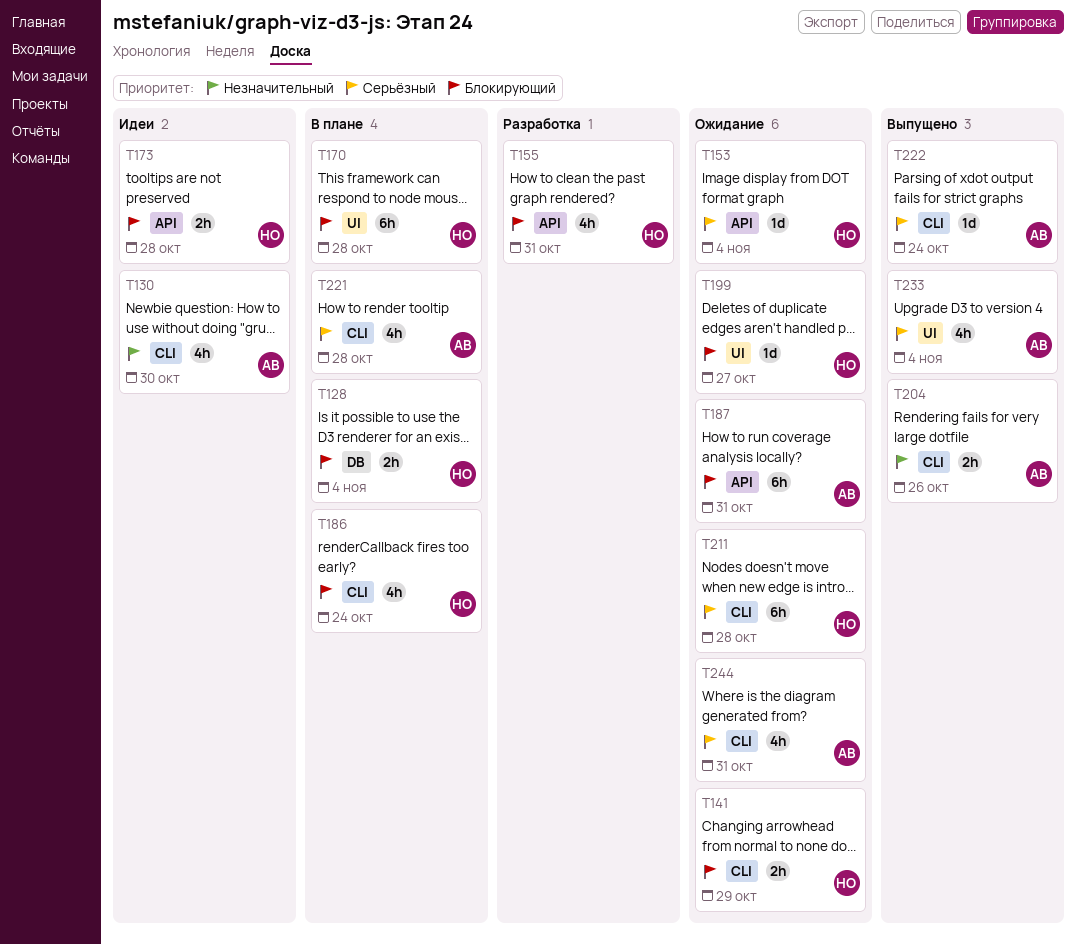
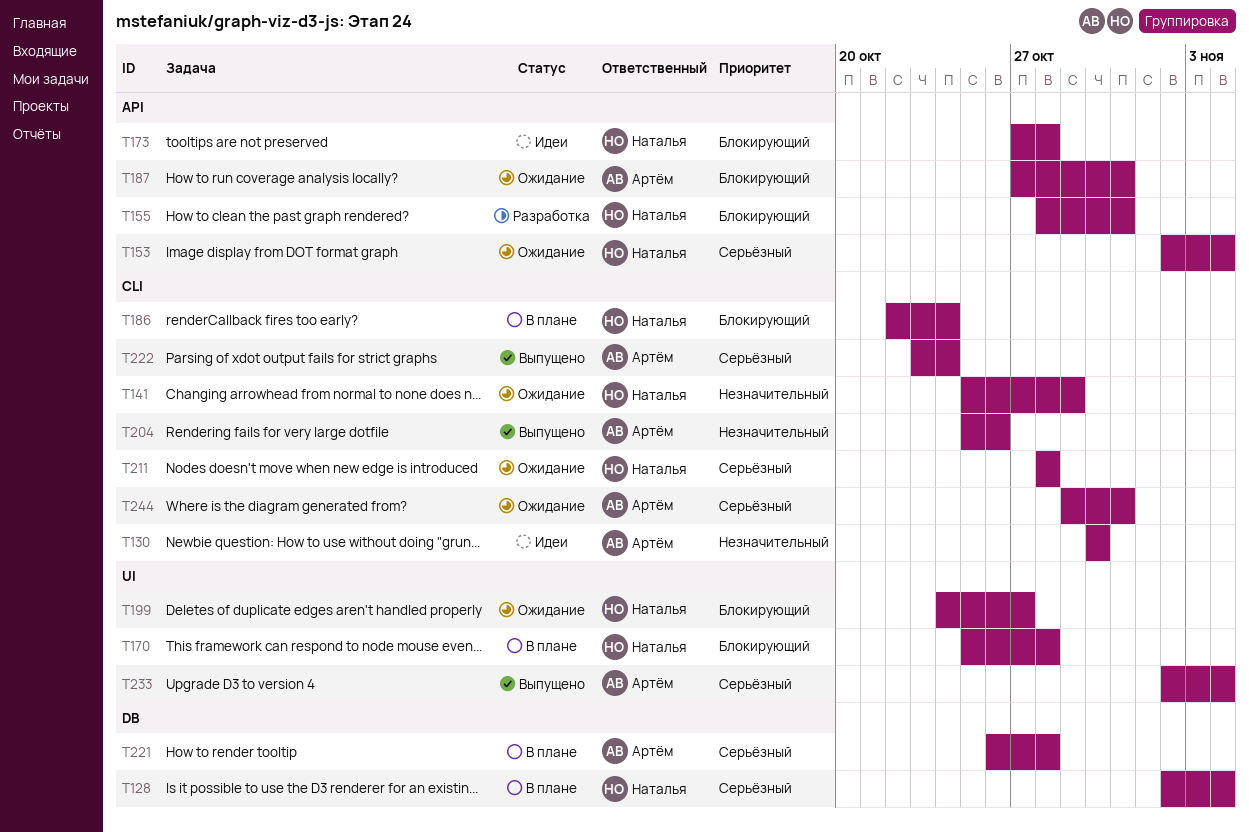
T128, priority: Блокирующий -> Серьёзный
T141, priority: Блокирующий -> Незначительный
T221, label: CLI -> DB

